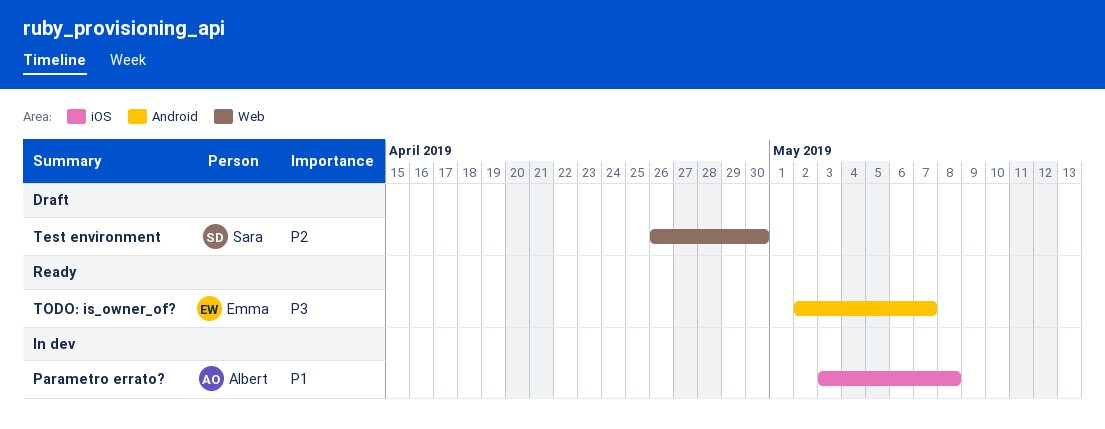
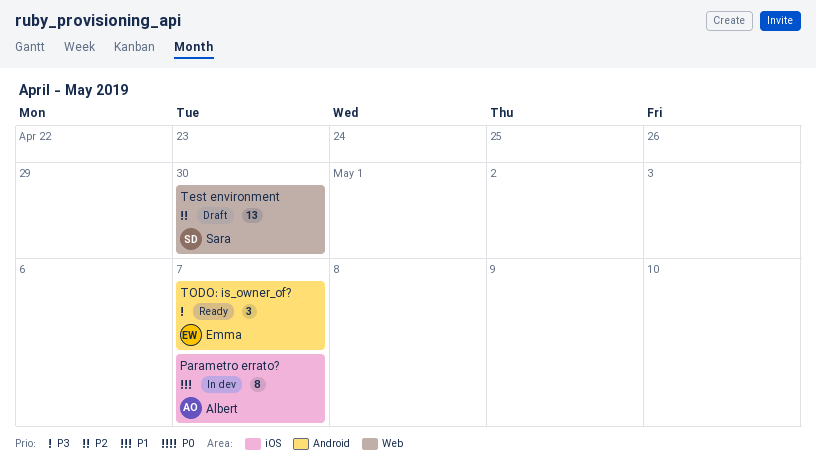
Parametro errato?, due: May 8 -> May 7

